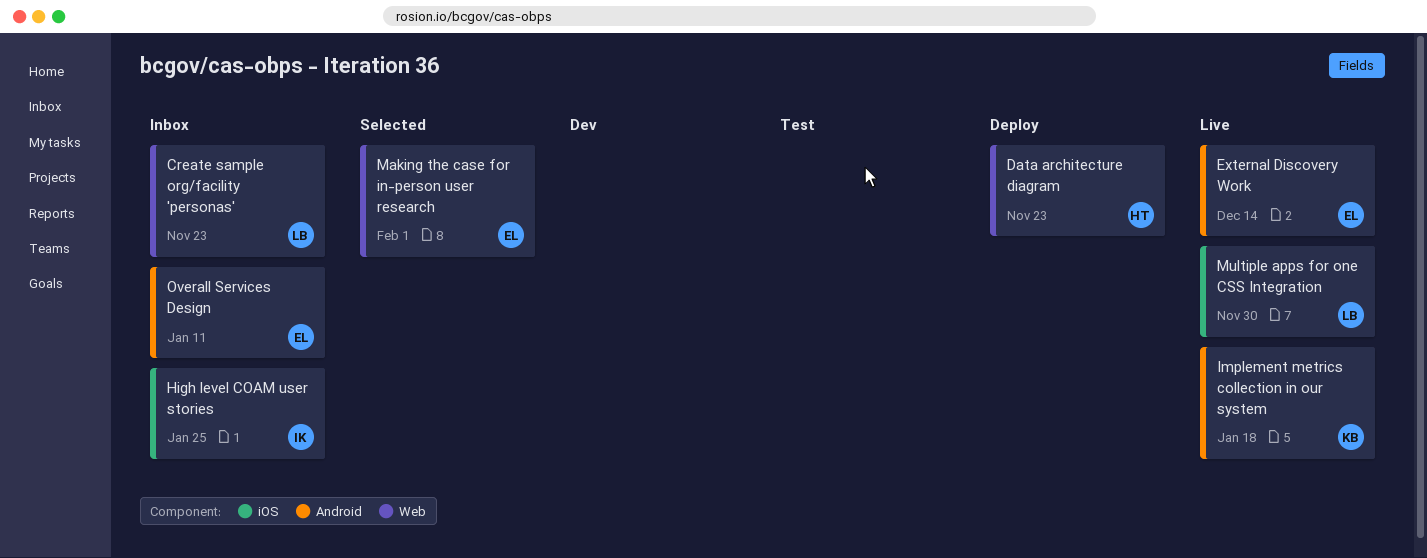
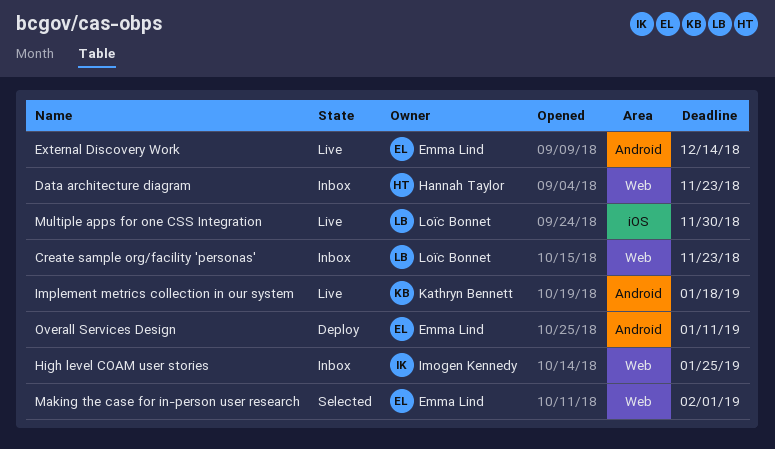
Data architecture diagram, status: Deploy -> Inbox
High level COAM user stories, label: iOS -> Web
Overall Services Design, status: Inbox -> Deploy

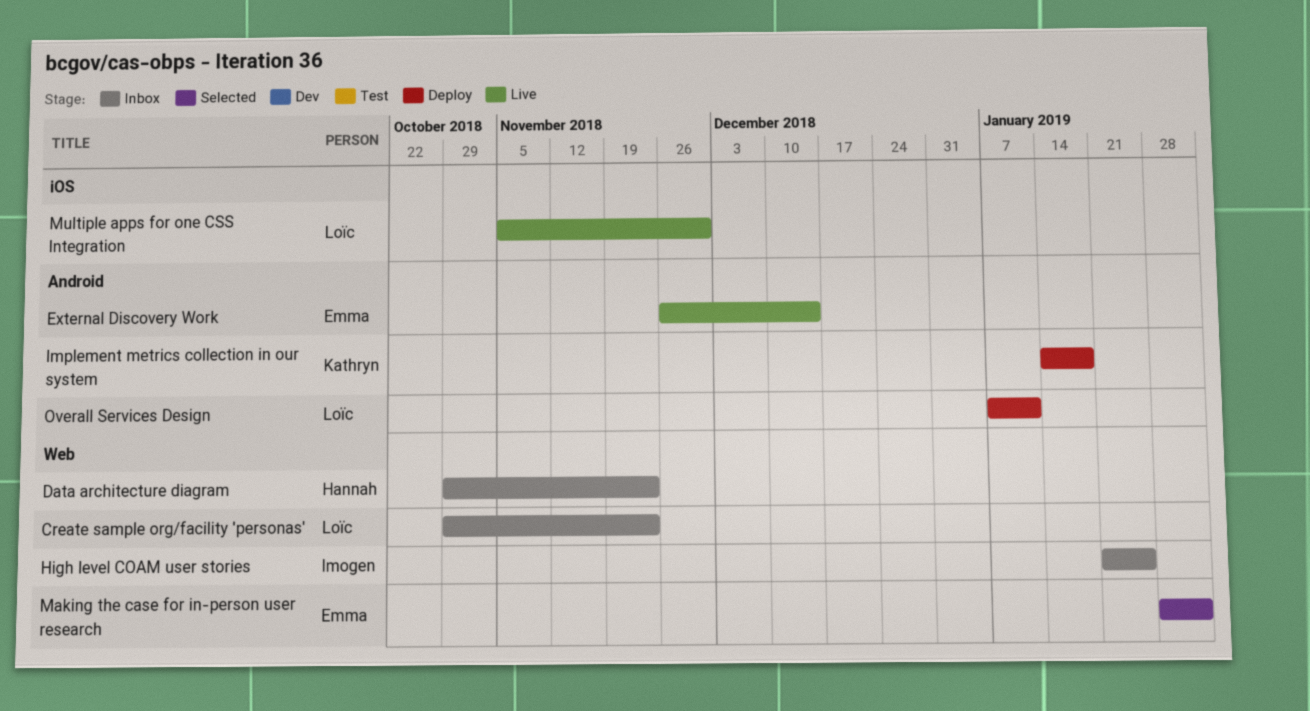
Implement metrics collection in our system, status: Live -> Deploy
Overall Services Design, owner: Emma Lind -> Loïc Bonnet

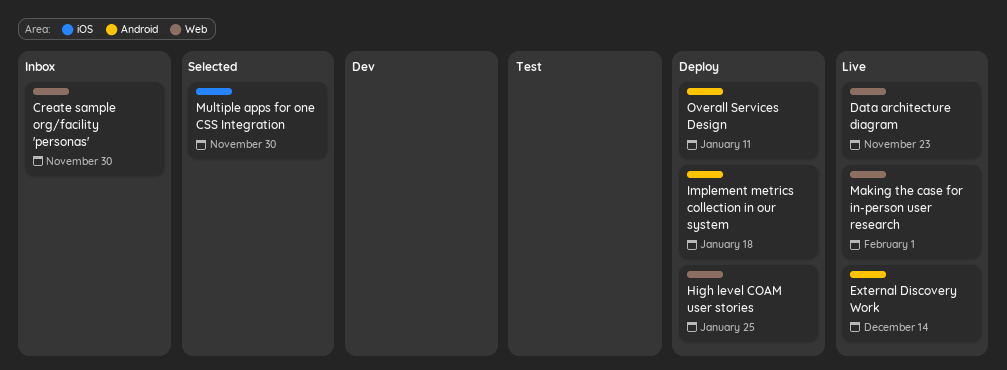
Create sample org/facility 'personas', due: Nov 23 -> Nov 30
Data architecture diagram, status: Inbox -> Live
High level COAM user stories, status: Inbox -> Deploy
Making the case for in-person user research, status: Selected -> Live
Multiple apps for one CSS Integration, status: Live -> Selected

